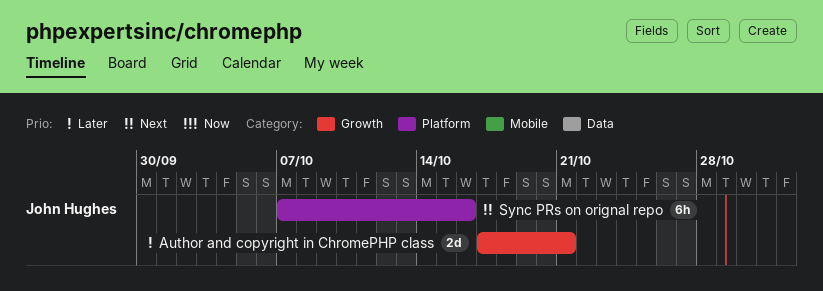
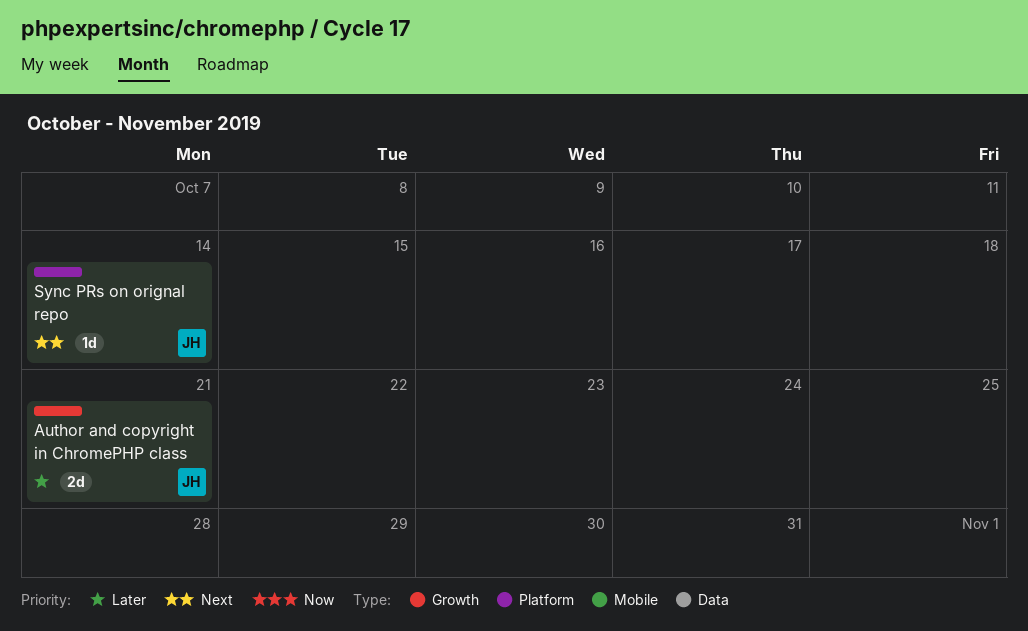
Sync PRs on orignal repo, estimate: 6h -> 1d
Sync PRs on orignal repo, due: Oct 16 -> Oct 14

